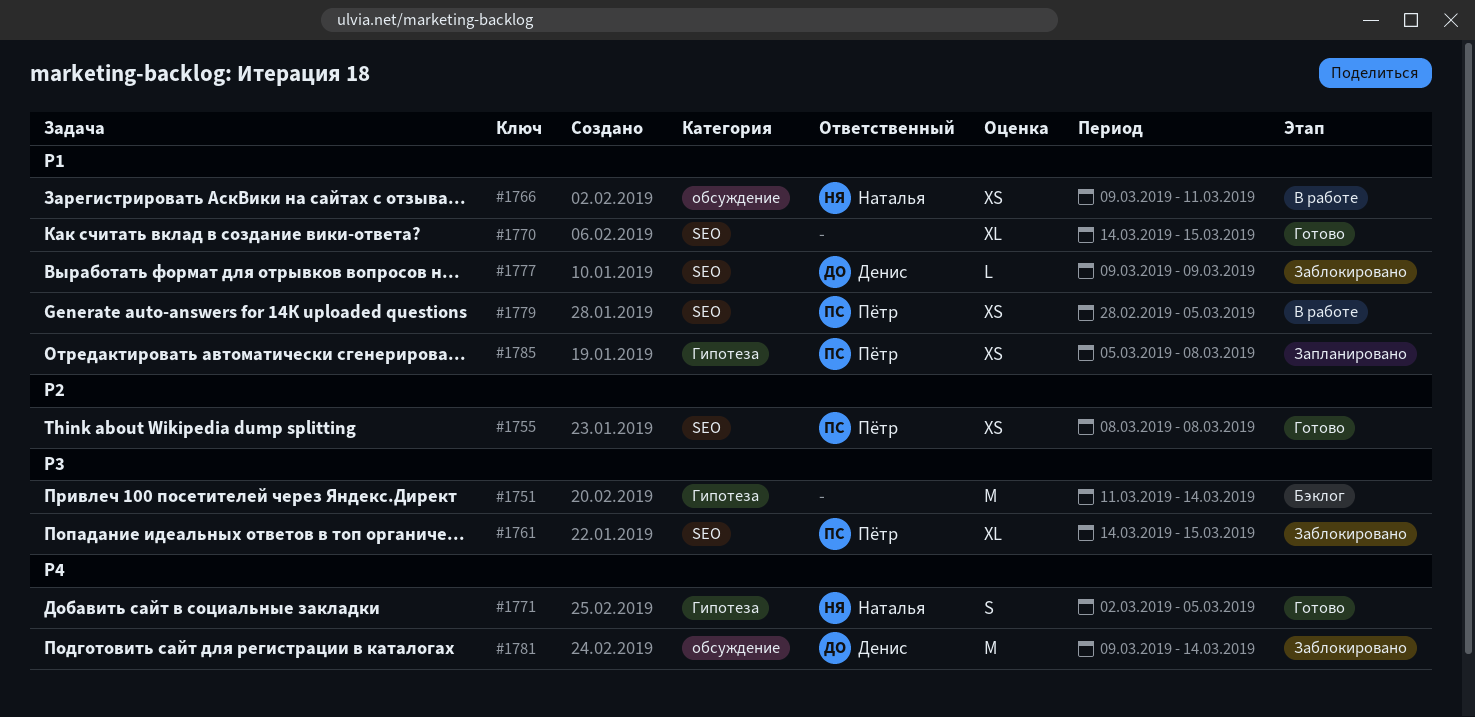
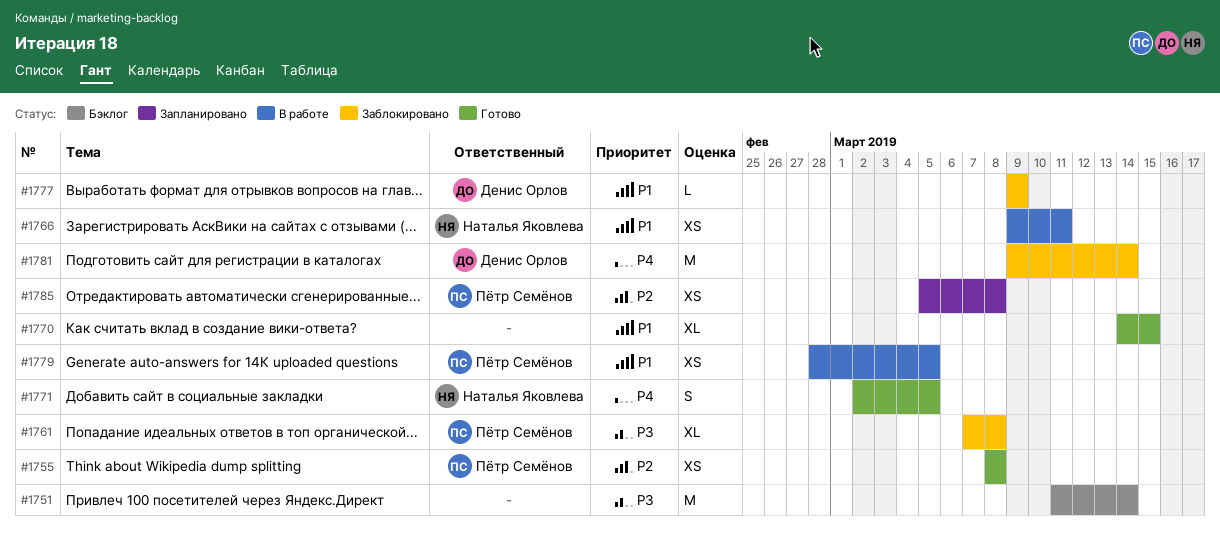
#1761, start: Mar 14 -> Mar 7
#1761, due: Mar 15 -> Mar 8
#1785, priority: P1 -> P2

